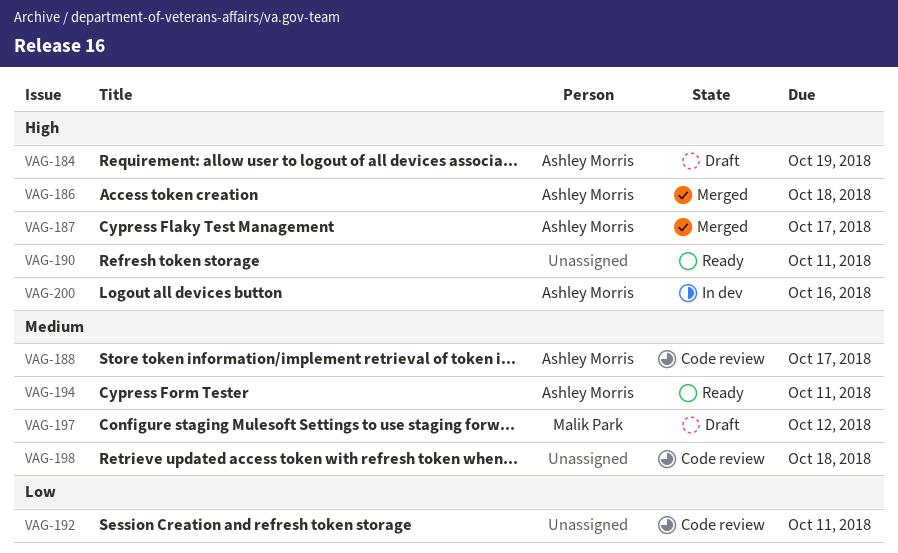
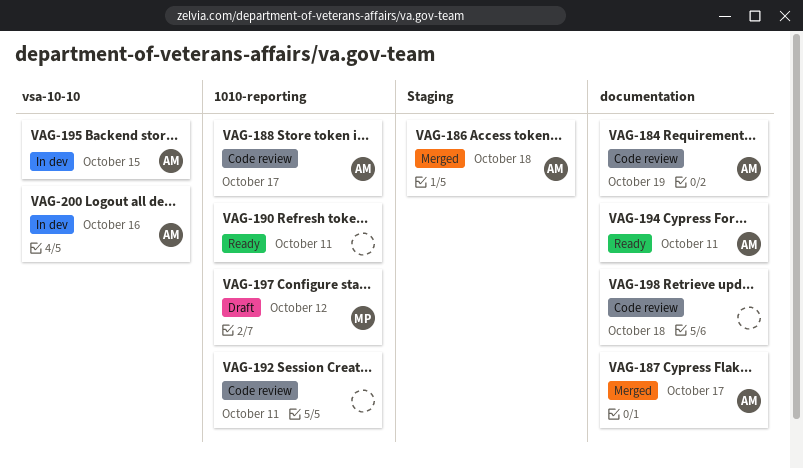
VAG-184, status: Draft -> Code review
VAG-195: none -> present

